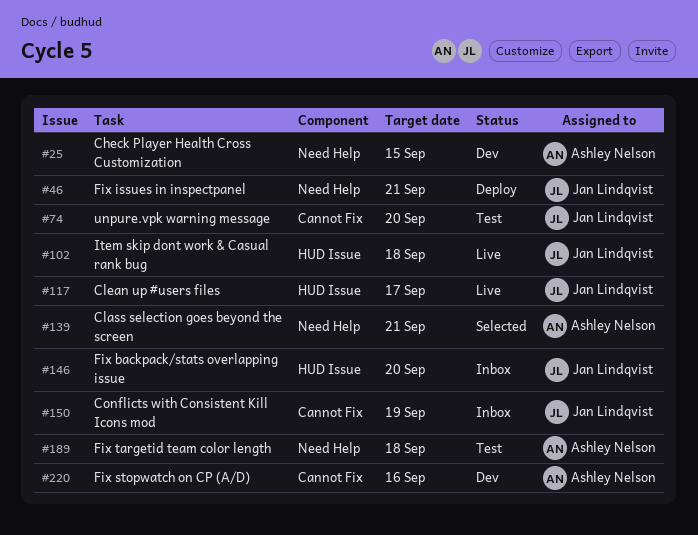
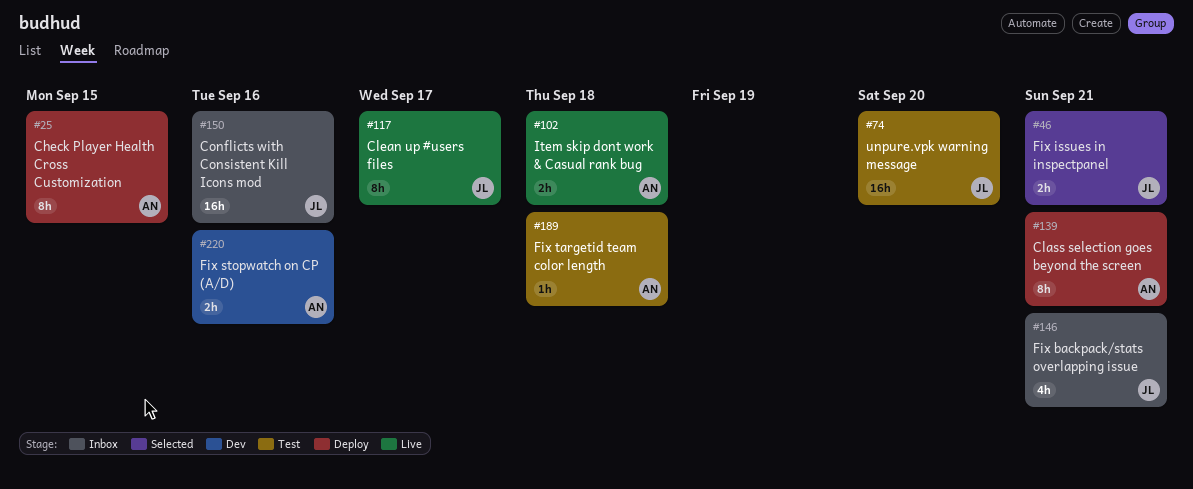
#25, status: Dev -> Deploy
#46, status: Deploy -> Selected
#102, owner: Jan Lindqvist -> Ashley Nelson
#139, status: Selected -> Deploy
#146, due: Sep 20 -> Sep 21
#150, due: Sep 19 -> Sep 16

